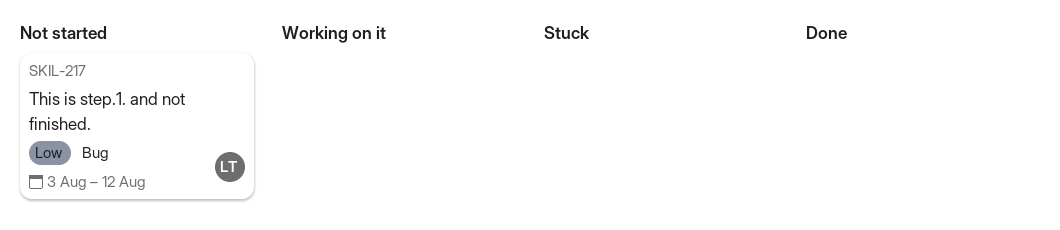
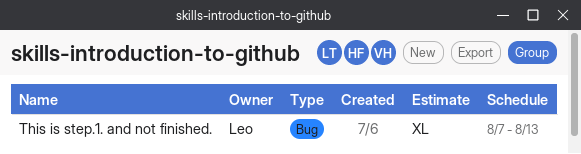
This is step.1. and not finished., start: Aug 3 -> Aug 7
This is step.1. and not finished., due: Aug 12 -> Aug 13

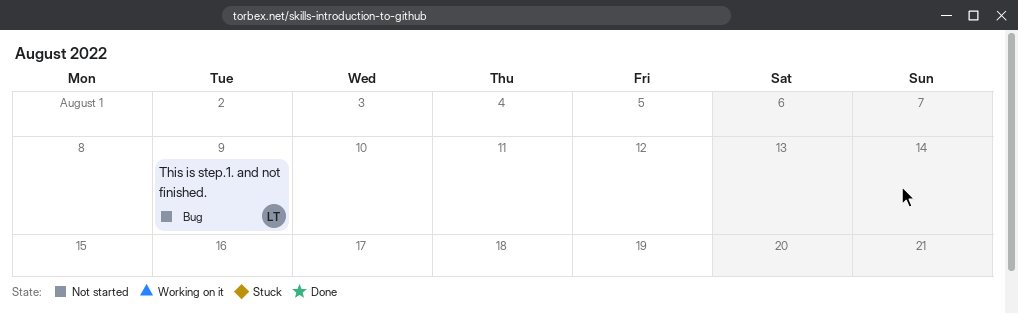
This is step.1. and not finished., due: Aug 13 -> Aug 9

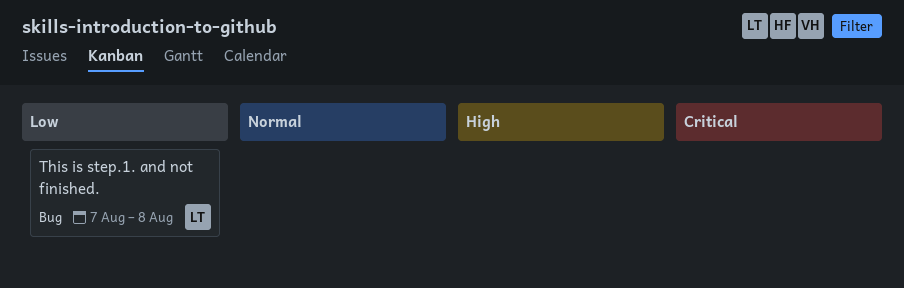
This is step.1. and not finished., due: Aug 9 -> Aug 8

